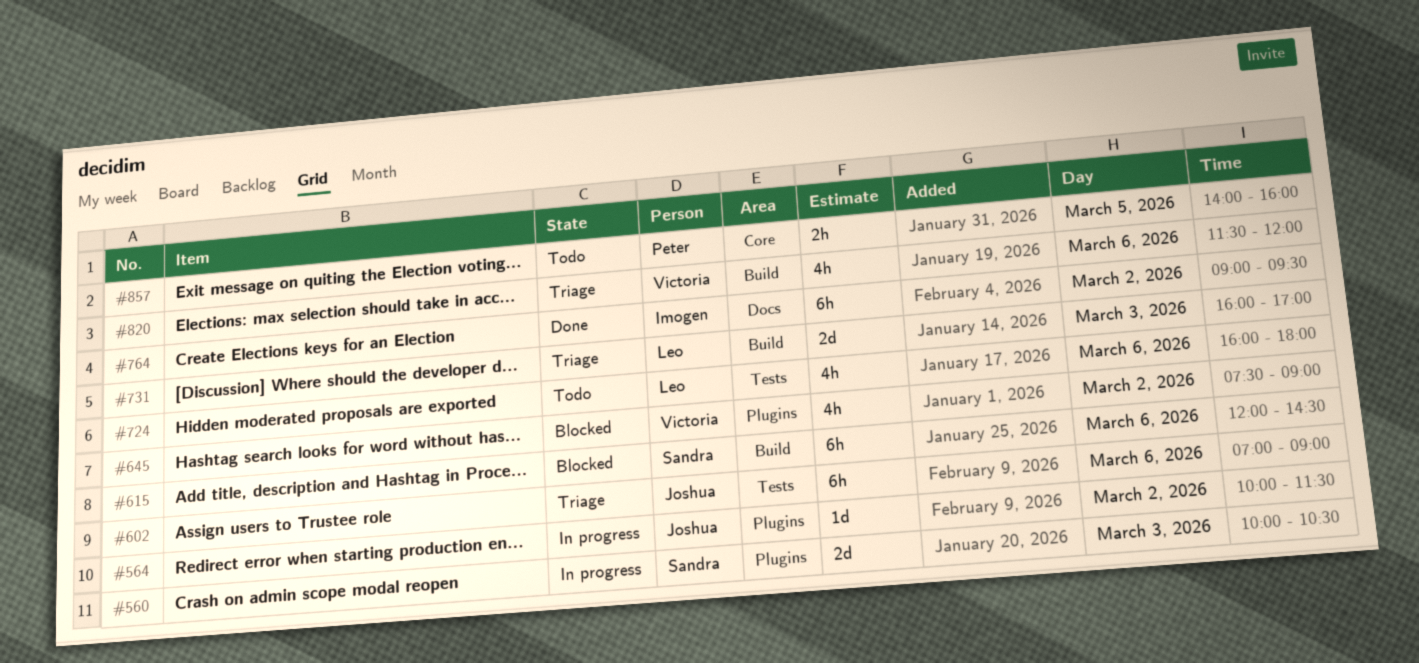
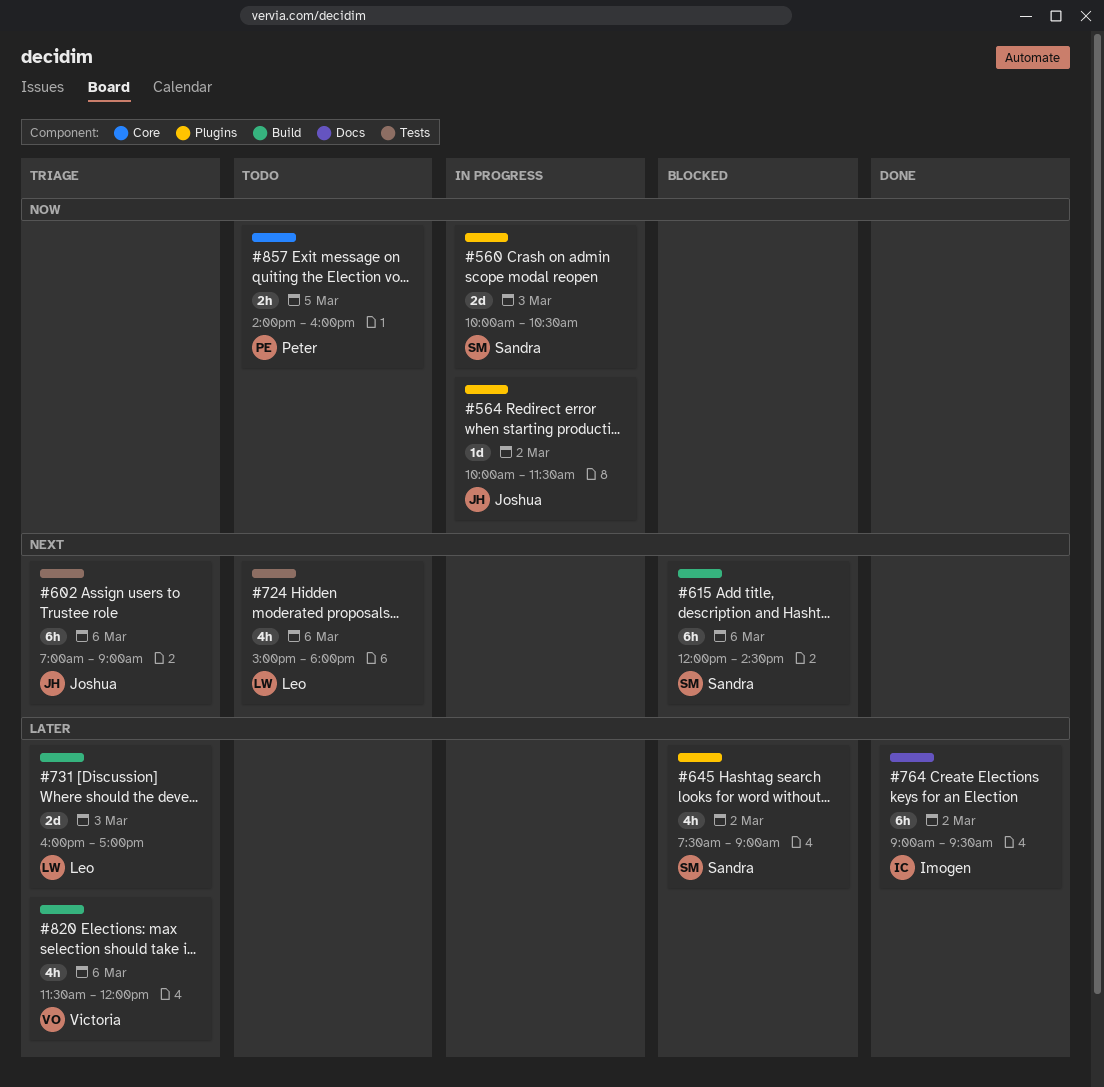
#645, owner: Victoria -> Sandra
#724, begins: 16:00 -> 15:00

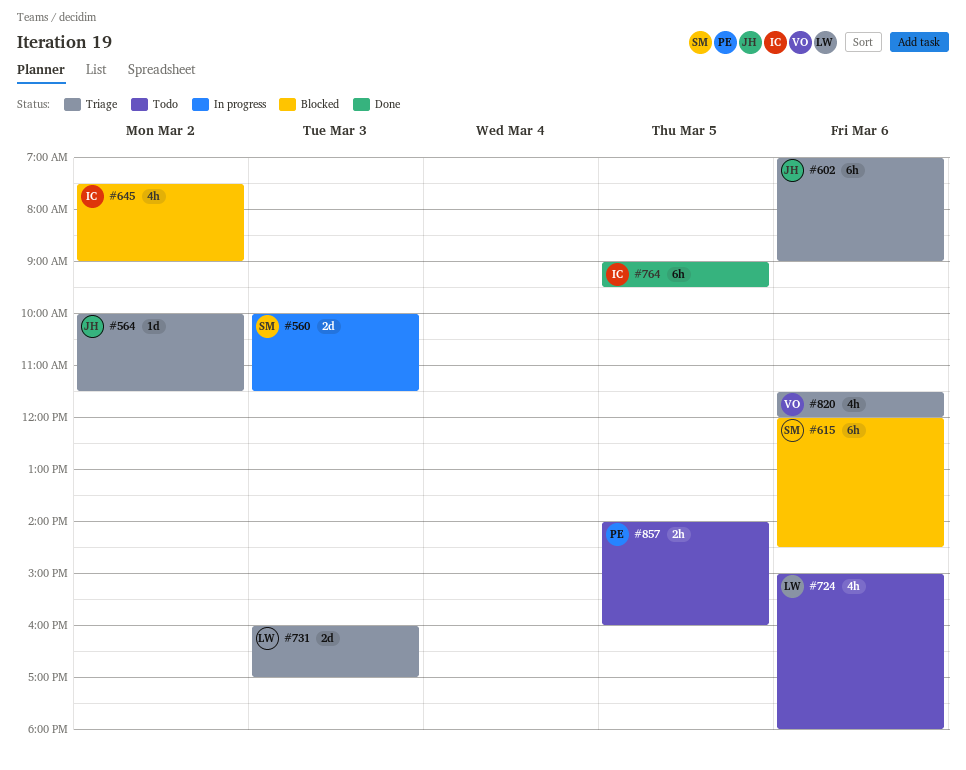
#560, ends: 10:30 -> 11:30
#564, status: In progress -> Triage
#645, owner: Sandra -> Imogen
#764, day: Mar 2 -> Mar 5

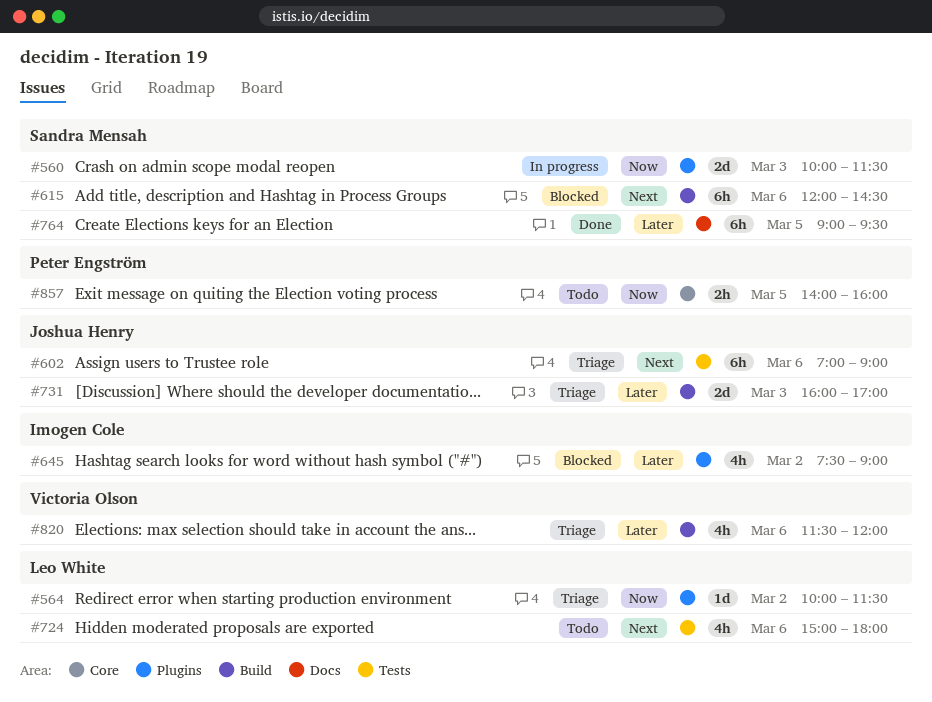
#564, owner: Joshua Henry -> Leo White
#731, owner: Leo White -> Joshua Henry
#764, owner: Imogen Cole -> Sandra Mensah

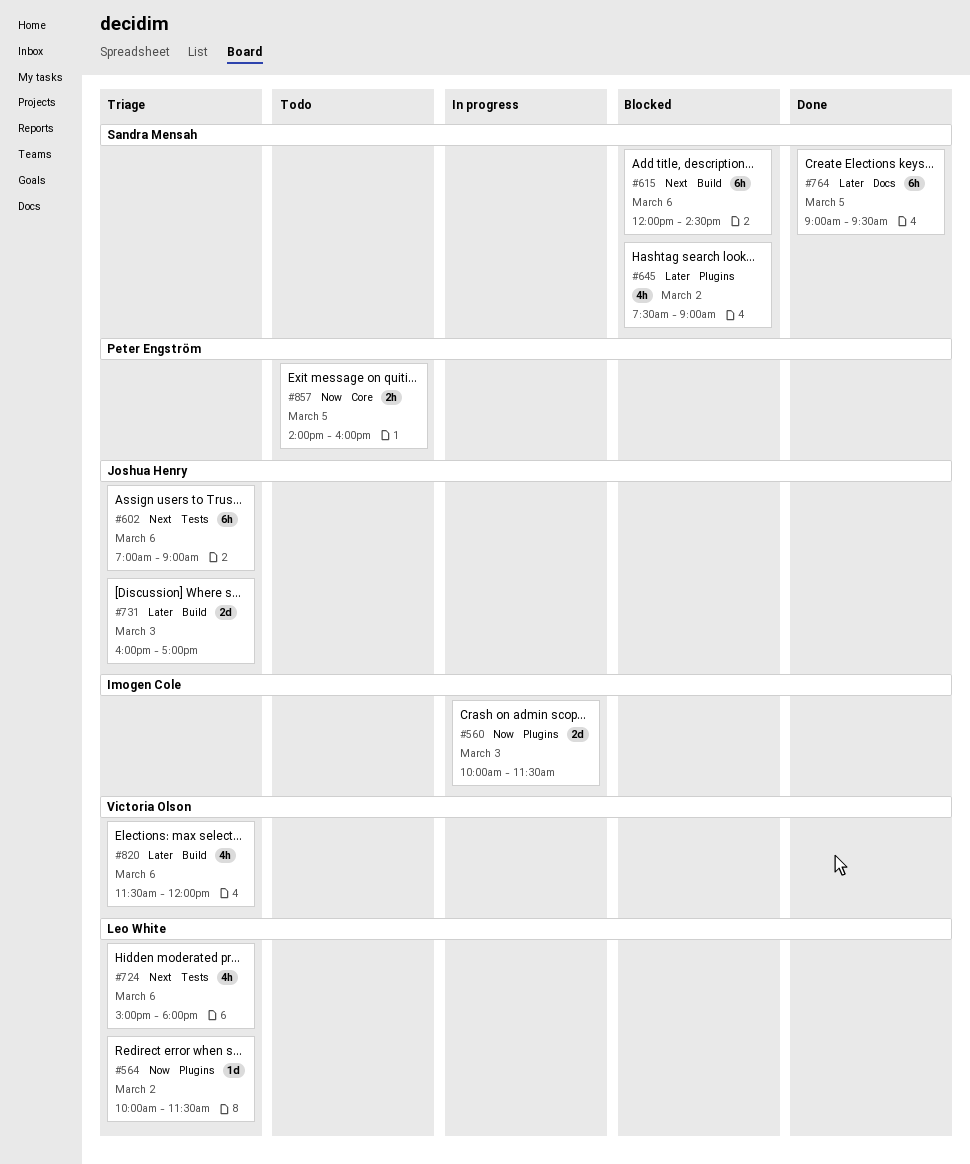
#560, owner: Sandra Mensah -> Imogen Cole
#645, owner: Imogen Cole -> Sandra Mensah
#724, status: Todo -> Triage

